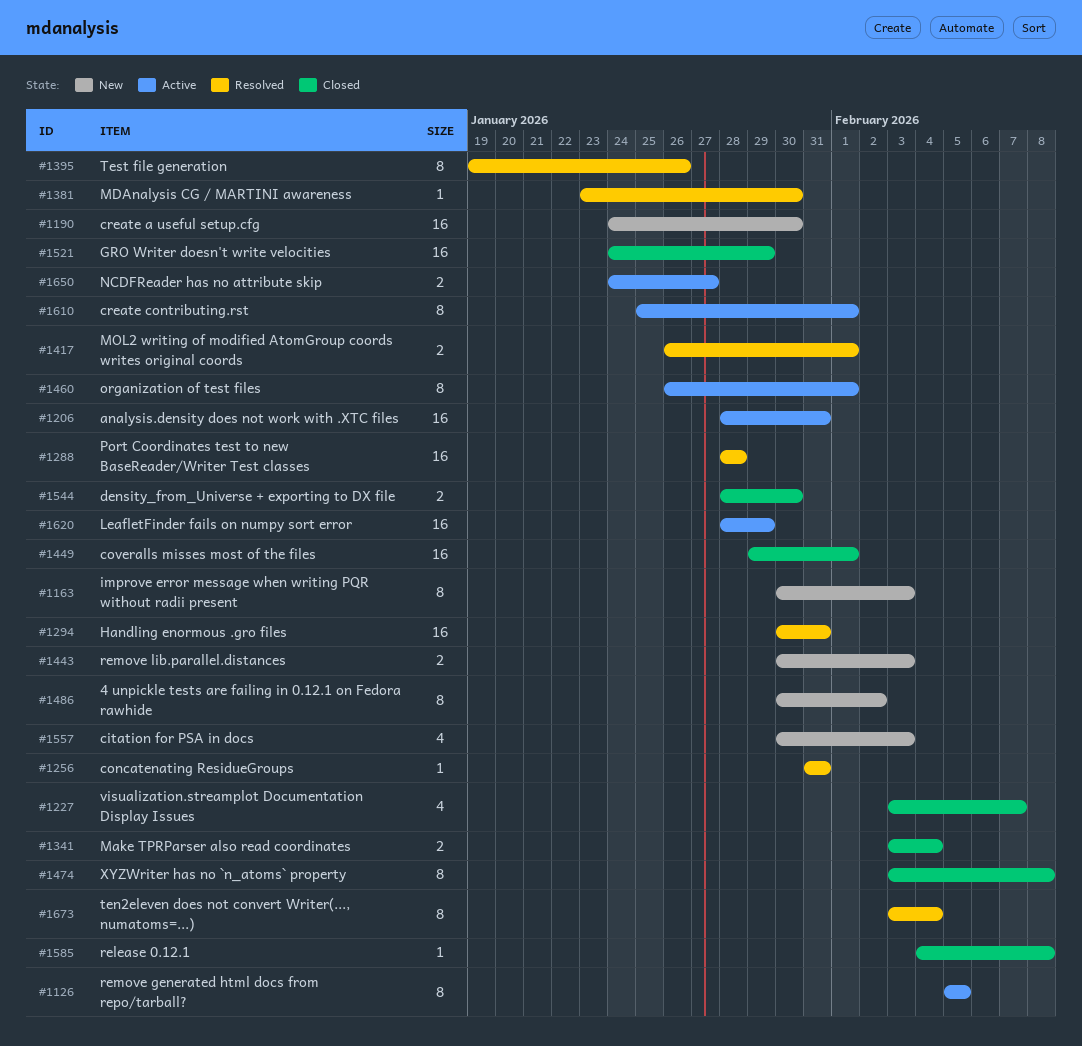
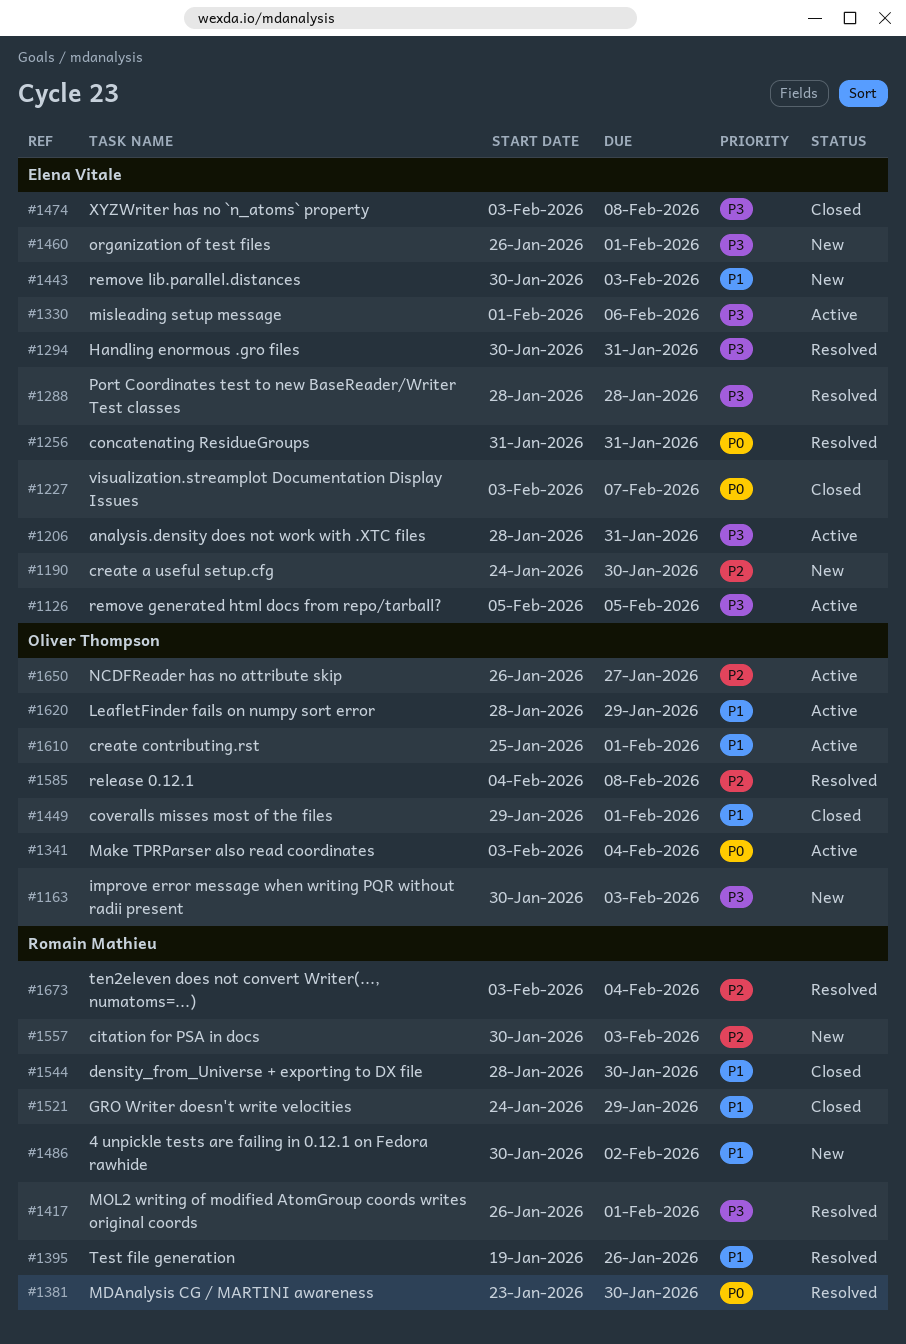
#1330: none -> present
#1341, status: Closed -> Active
#1460, status: Active -> New
#1585, status: Closed -> Resolved
#1650, start: Jan 24 -> Jan 26

